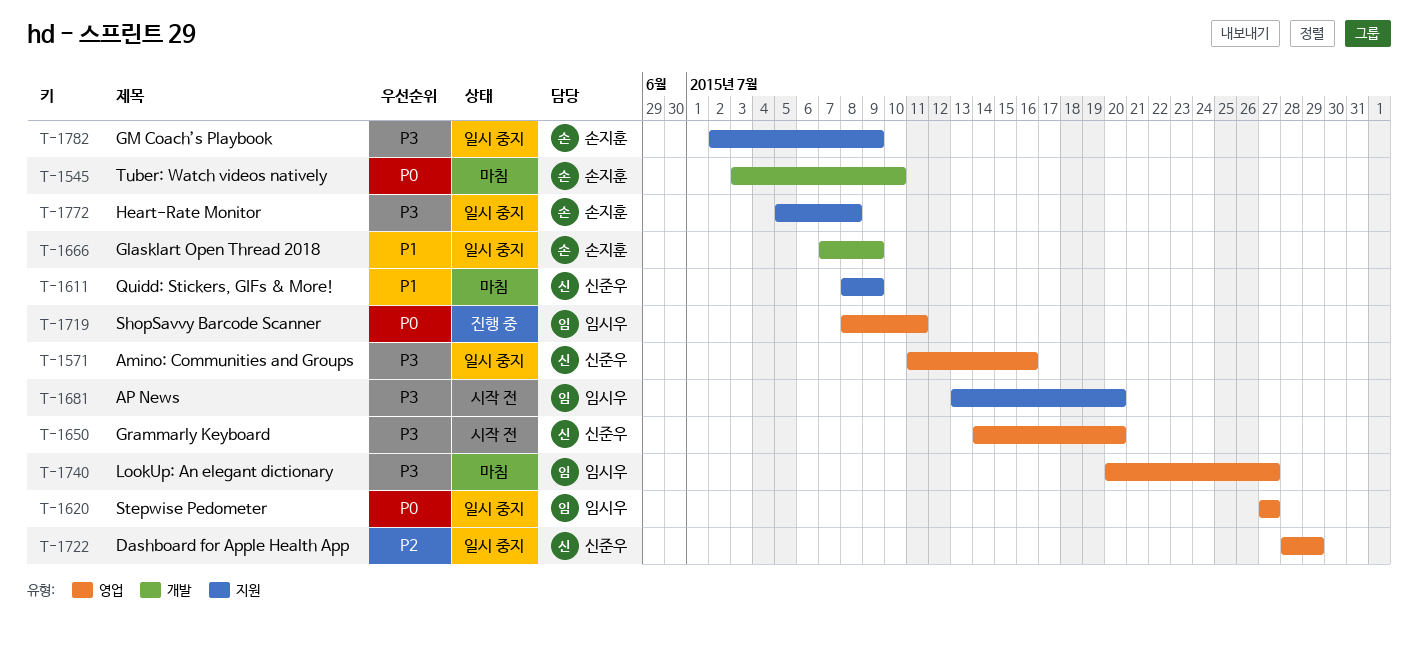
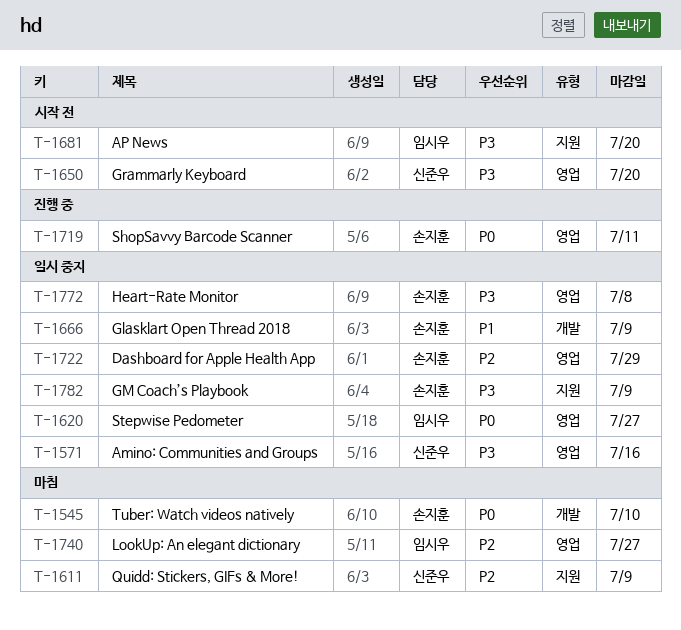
T-1611, priority: P1 -> P2
T-1719, owner: 임시우 -> 손지훈
T-1722, owner: 신준우 -> 손지훈
T-1740, priority: P3 -> P2
T-1772, label: 지원 -> 영업

